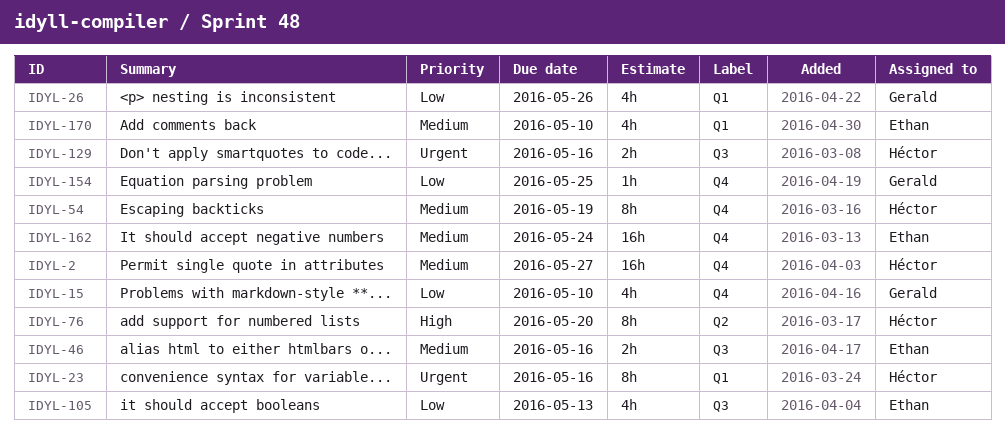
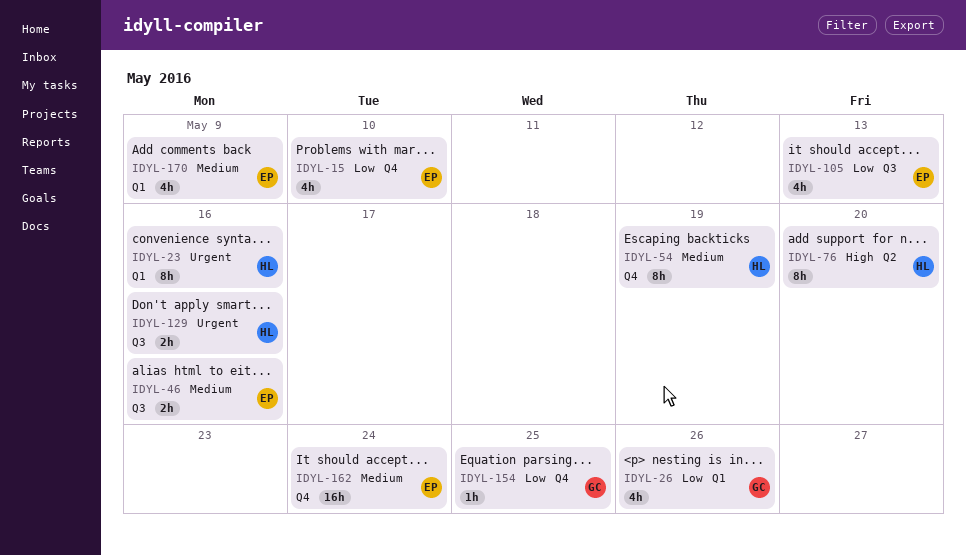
IDYL-2: present -> none
IDYL-15, owner: Gerald -> Ethan
IDYL-170, due: May 10 -> May 9

